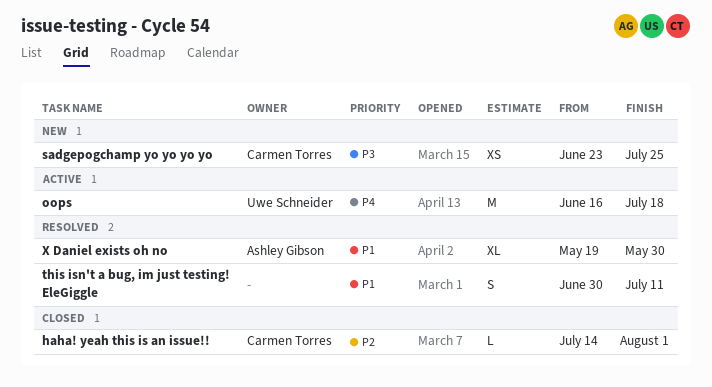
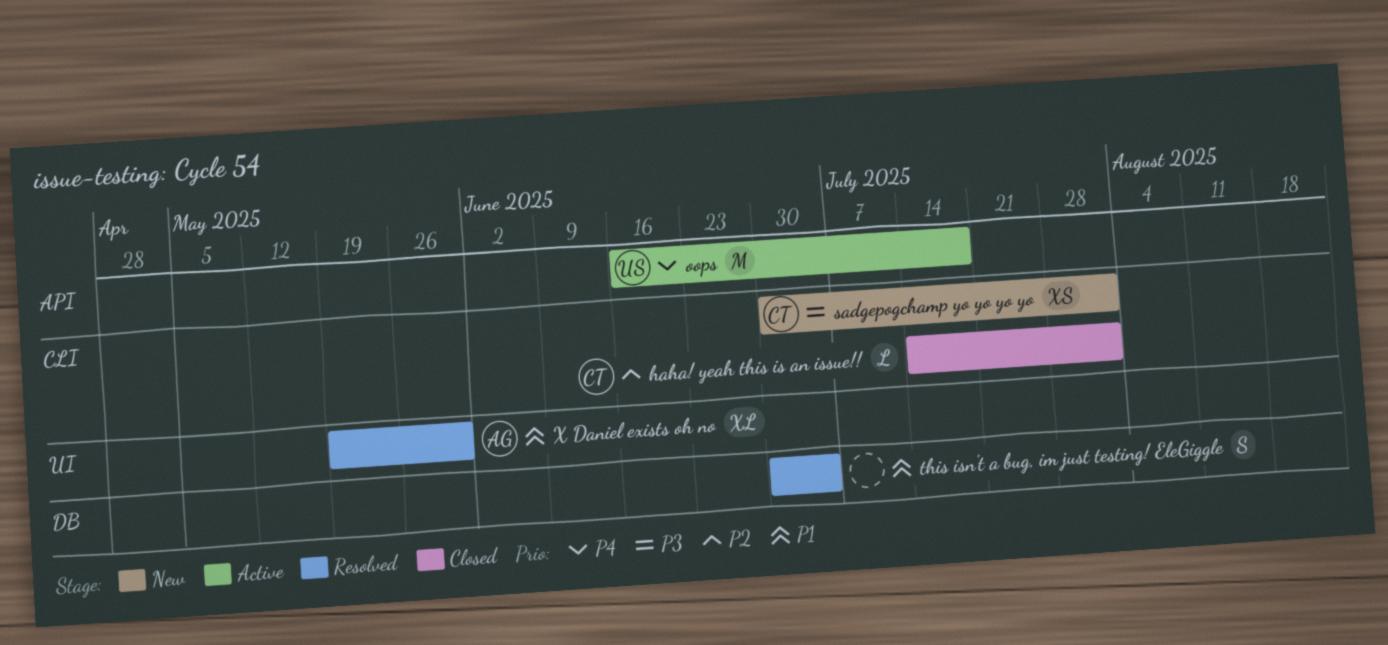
sadgepogchamp yo yo yo yo, start: Jun 23 -> Jun 30
sadgepogchamp yo yo yo yo, due: Jul 25 -> Aug 1
this isn't a bug, im just testing! EleGiggle, due: Jul 11 -> Jul 4

